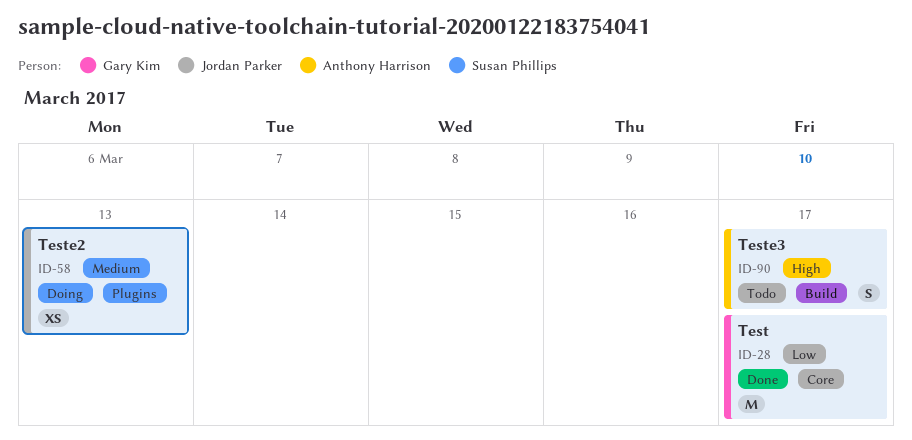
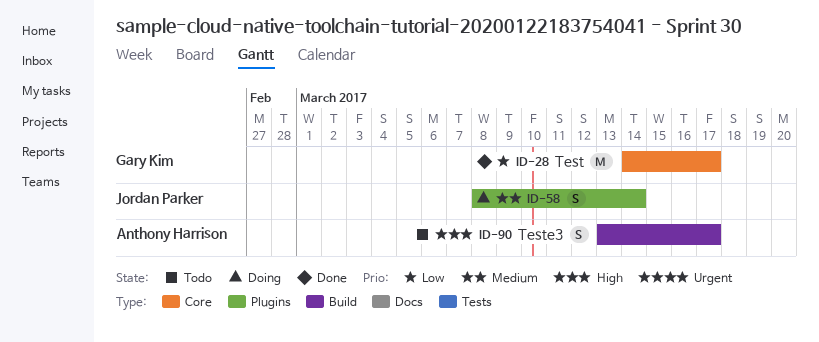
ID-58, estimate: XS -> S
ID-58, due: Mar 13 -> Mar 14

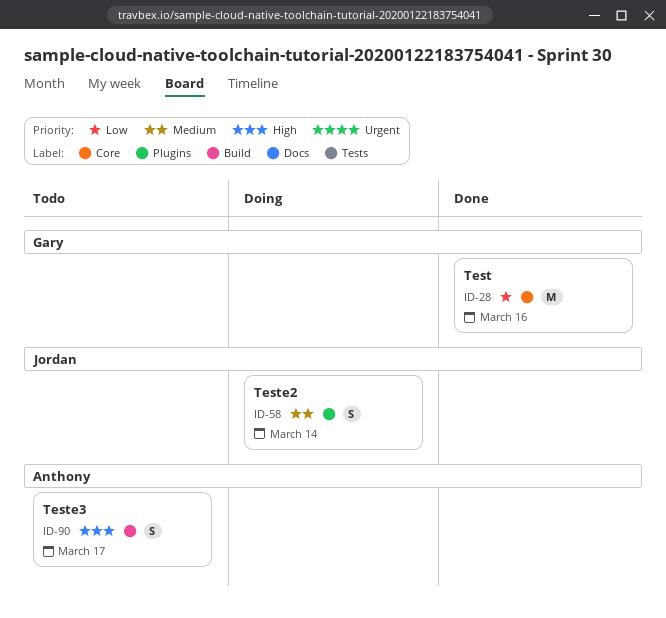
ID-28, due: Mar 17 -> Mar 16

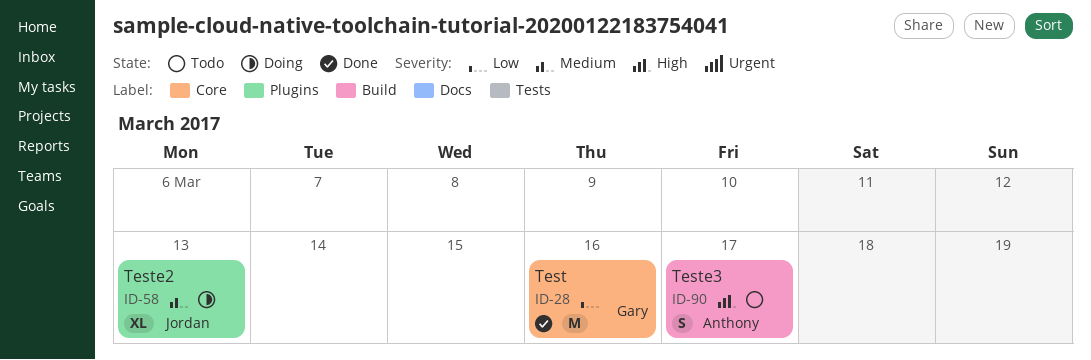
ID-58, estimate: S -> XL
ID-58, due: Mar 14 -> Mar 13

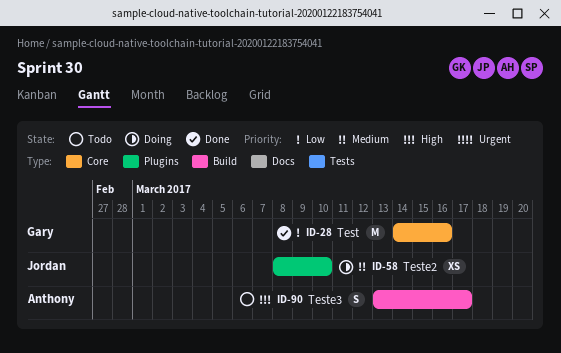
ID-58, estimate: XL -> XS
ID-58, due: Mar 13 -> Mar 10

